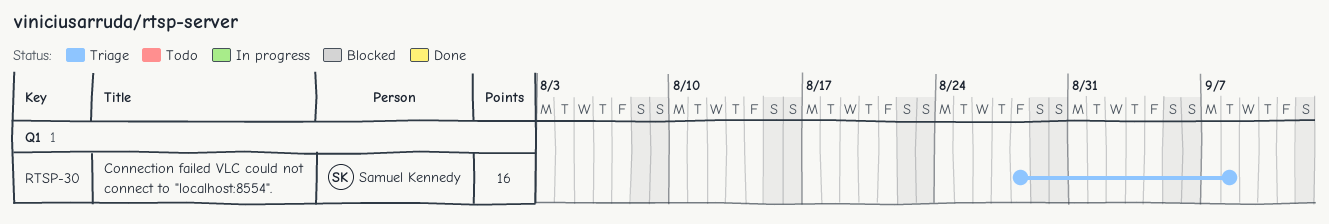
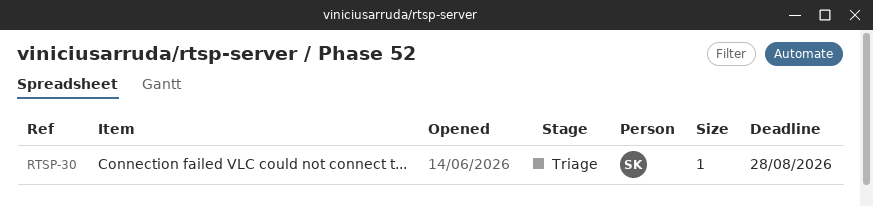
RTSP-30, estimate: 16 -> 1
RTSP-30, due: Sep 8 -> Aug 28

